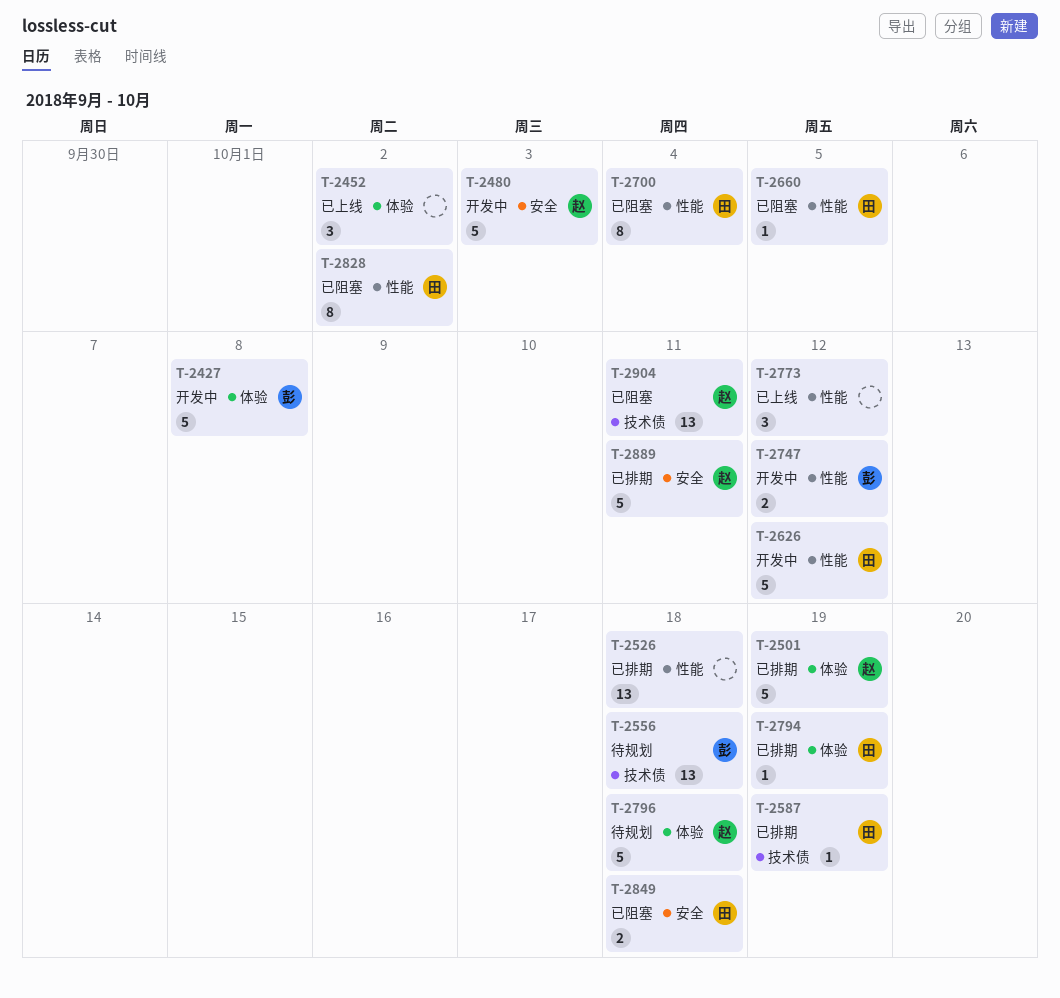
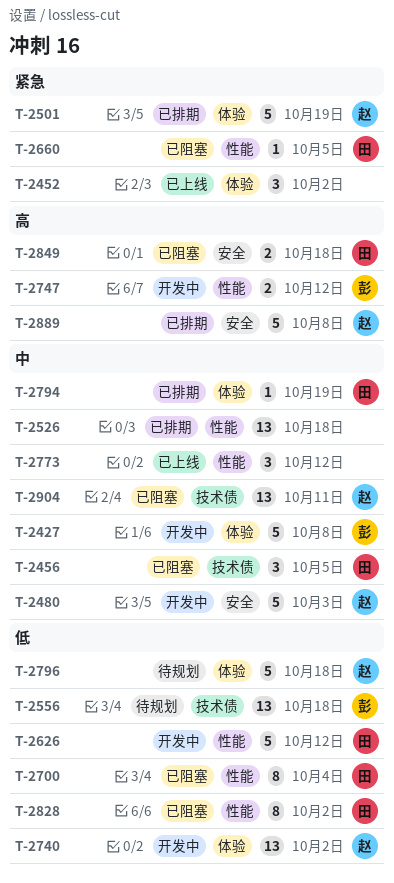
T-2456: none -> present
T-2587: present -> none
T-2740: none -> present
T-2889, due: Oct 11 -> Oct 8

